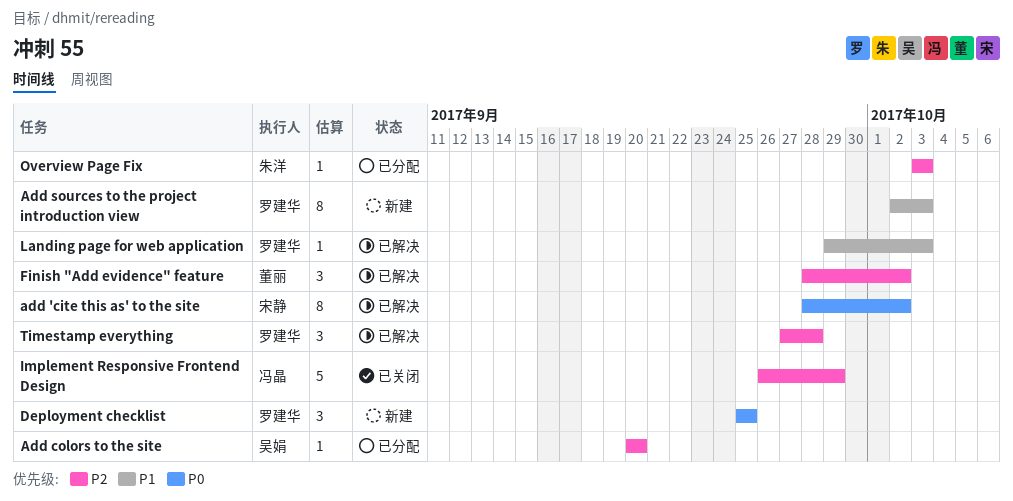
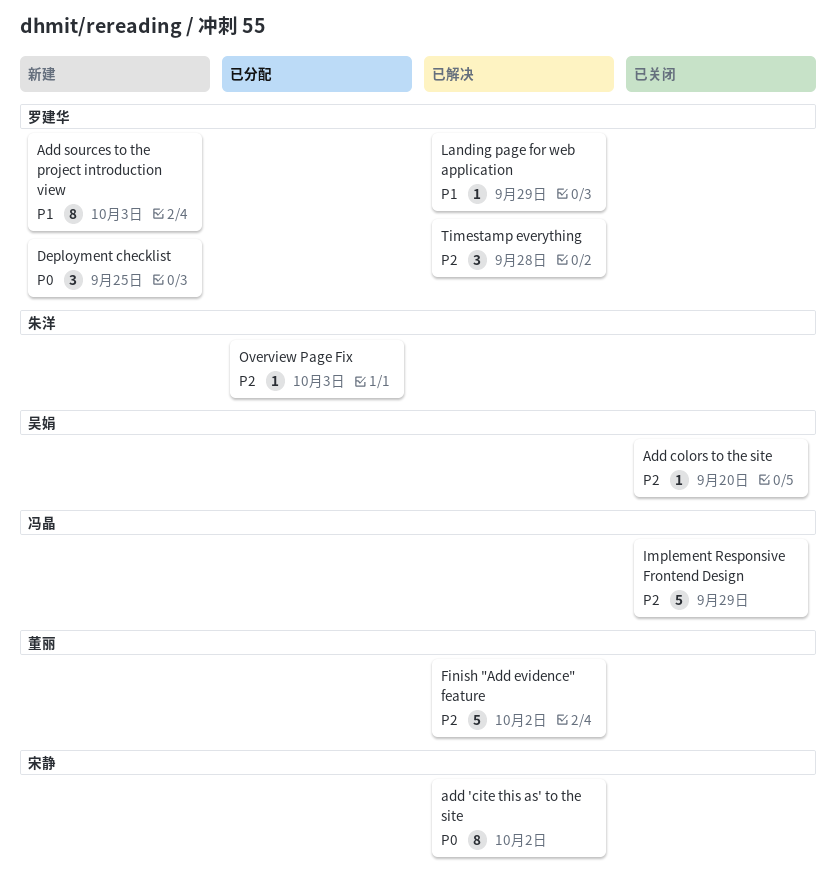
Add colors to the site, status: 已分配 -> 已关闭
Finish "Add evidence" feature, estimate: 3 -> 5
Landing page for web application, due: Oct 3 -> Sep 29

